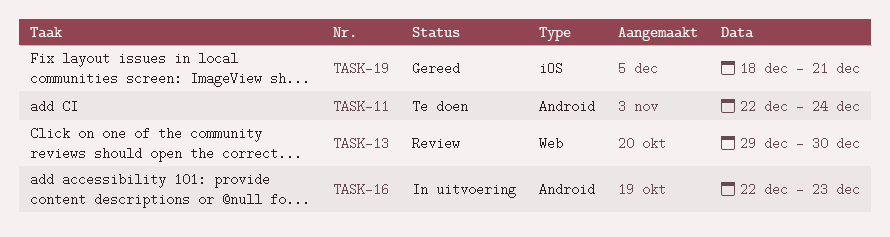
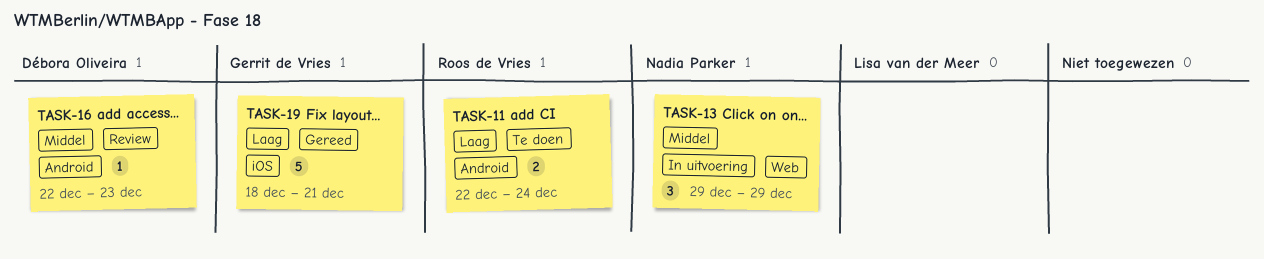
TASK-13, status: Review -> In uitvoering
TASK-13, due: Dec 30 -> Dec 29
TASK-16, status: In uitvoering -> Review

